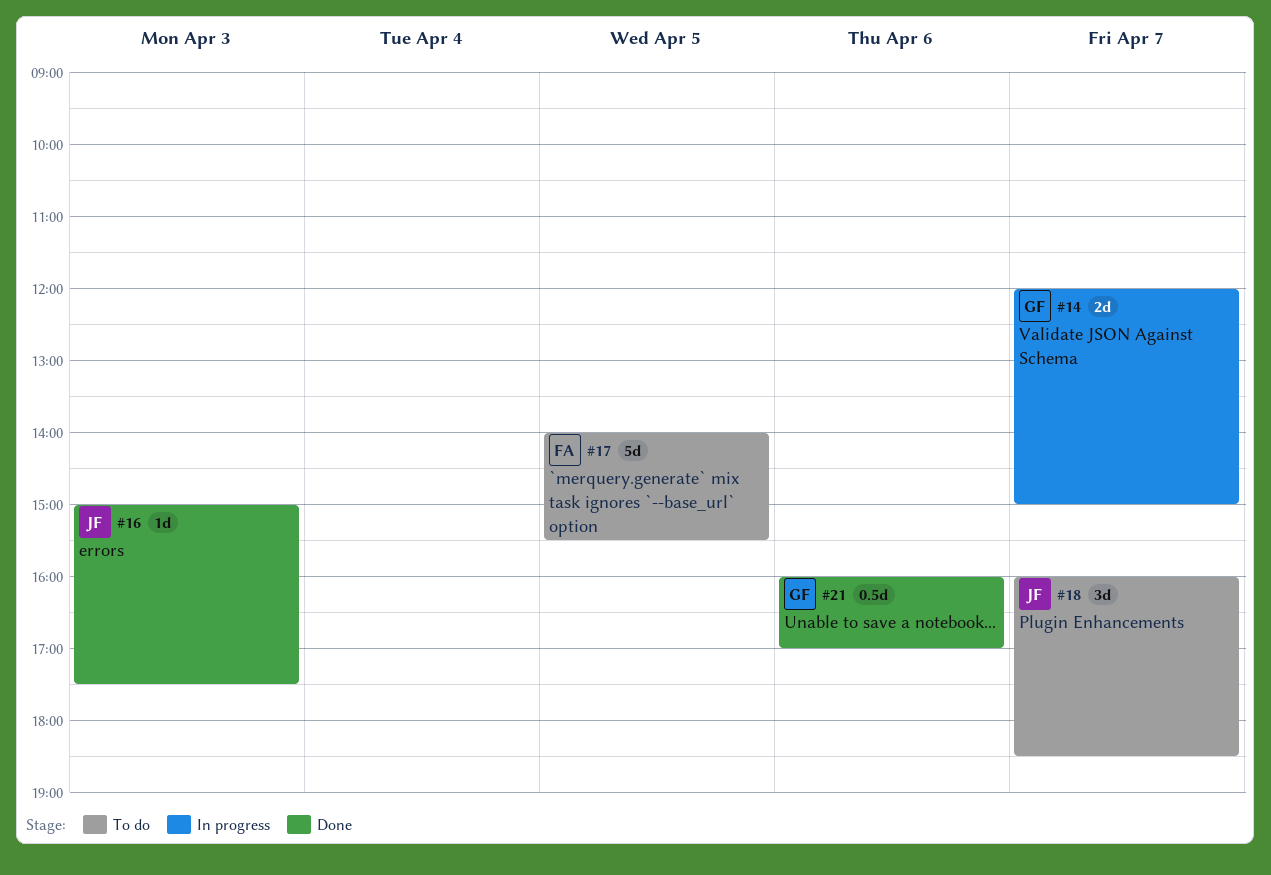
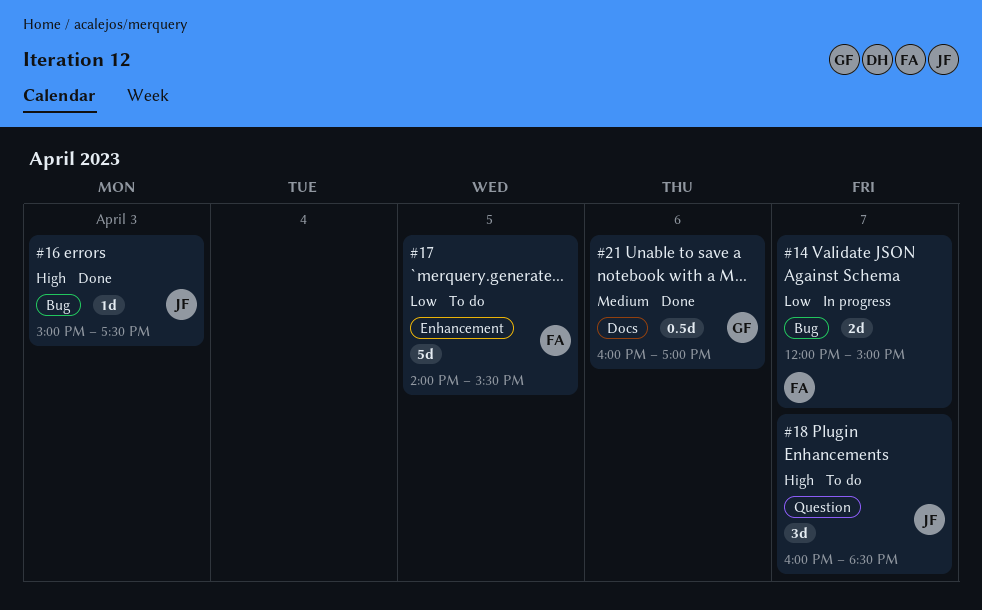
#14, owner: GF -> FA

